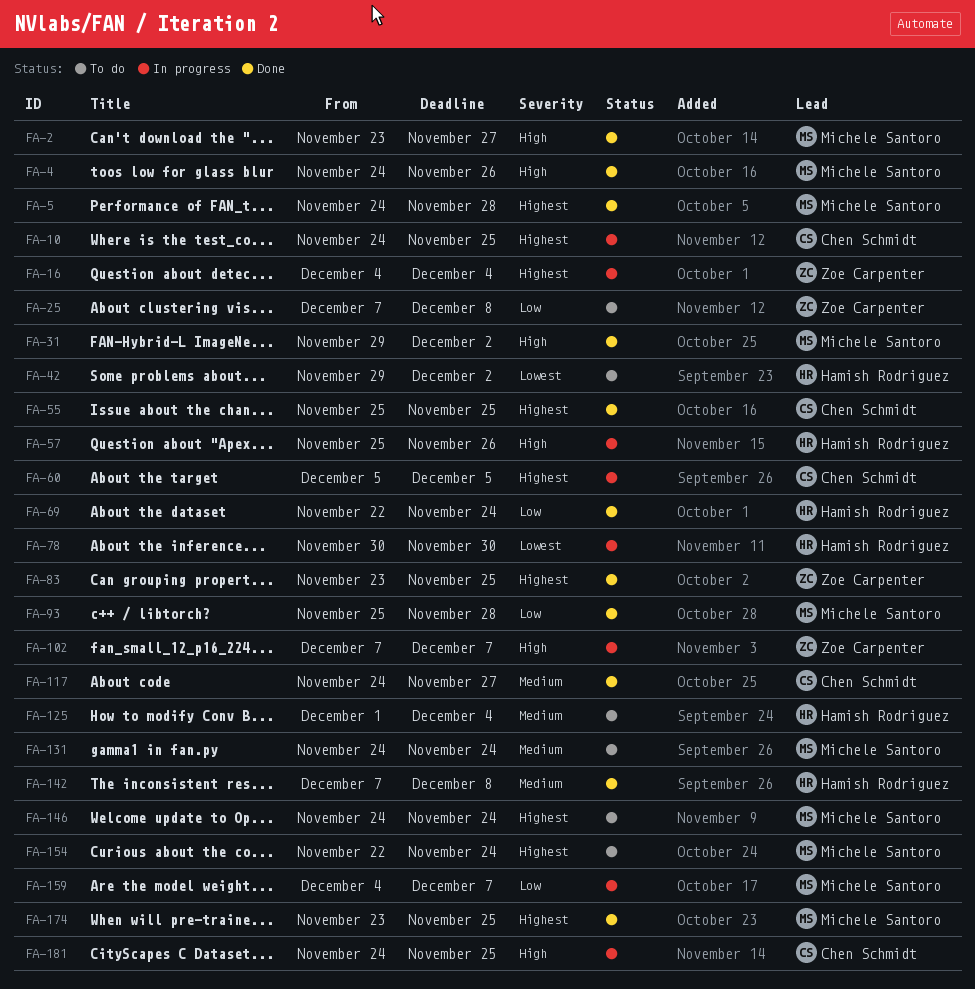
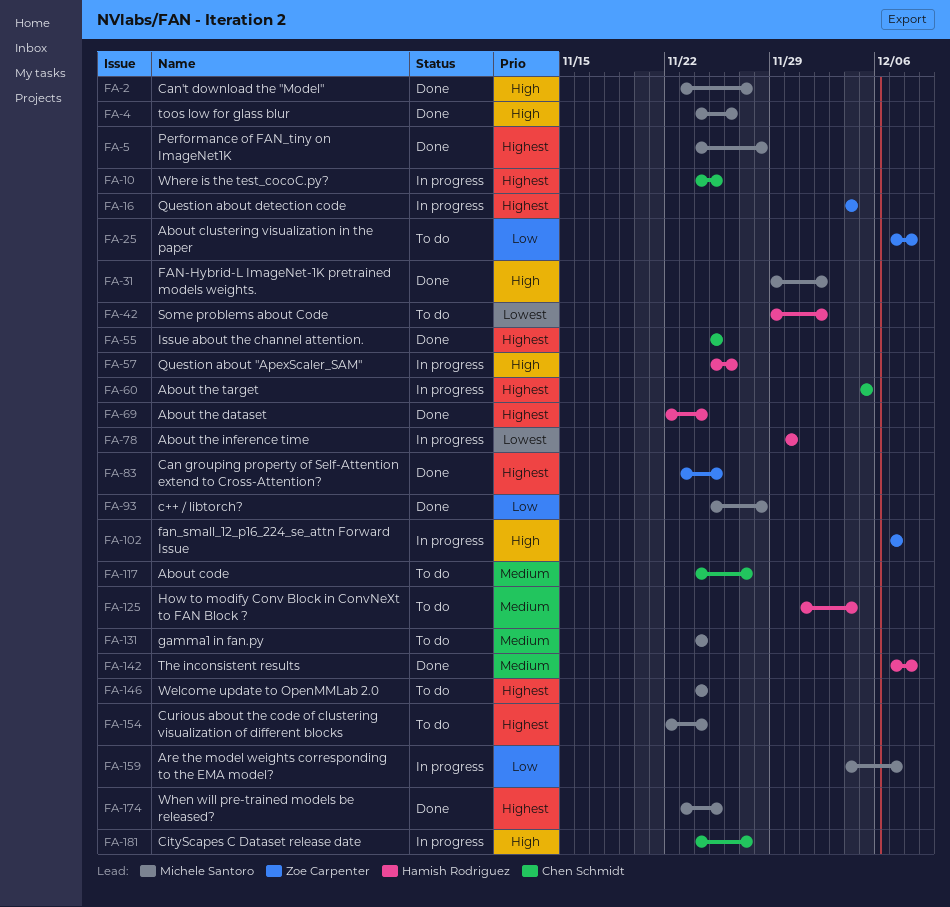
FA-69, priority: Low -> Highest
FA-117, status: Done -> To do
FA-181, due: Nov 25 -> Nov 27

